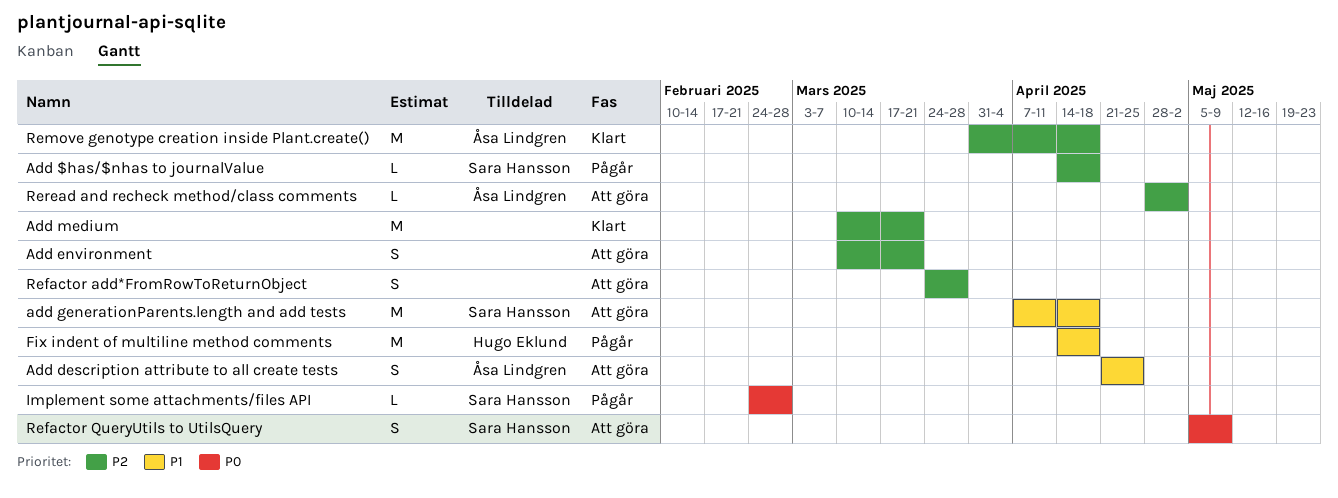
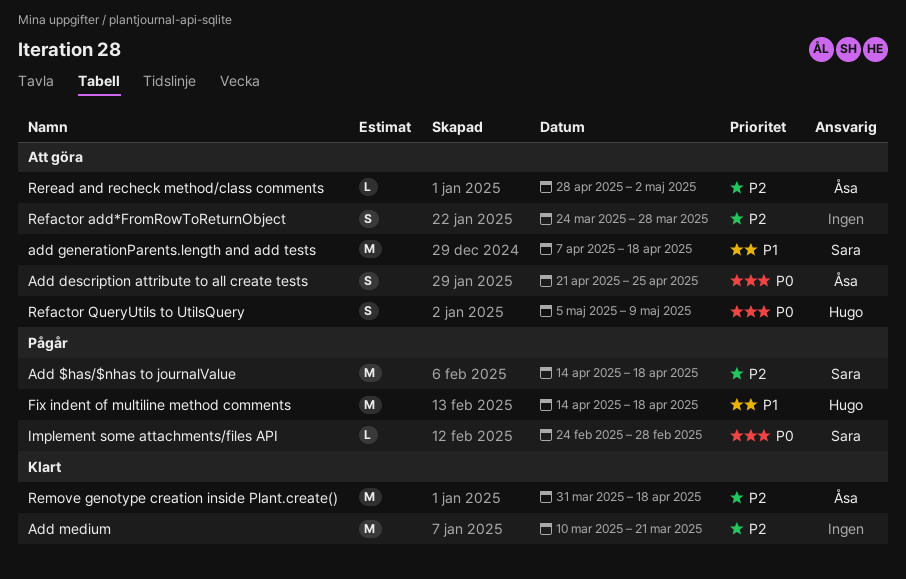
Add $has/$nhas to journalValue, estimate: L -> M
Add description attribute to all create tests, priority: P1 -> P0
Add environment: present -> none
Refactor QueryUtils to UtilsQuery, owner: Sara Hansson -> Hugo Eklund

